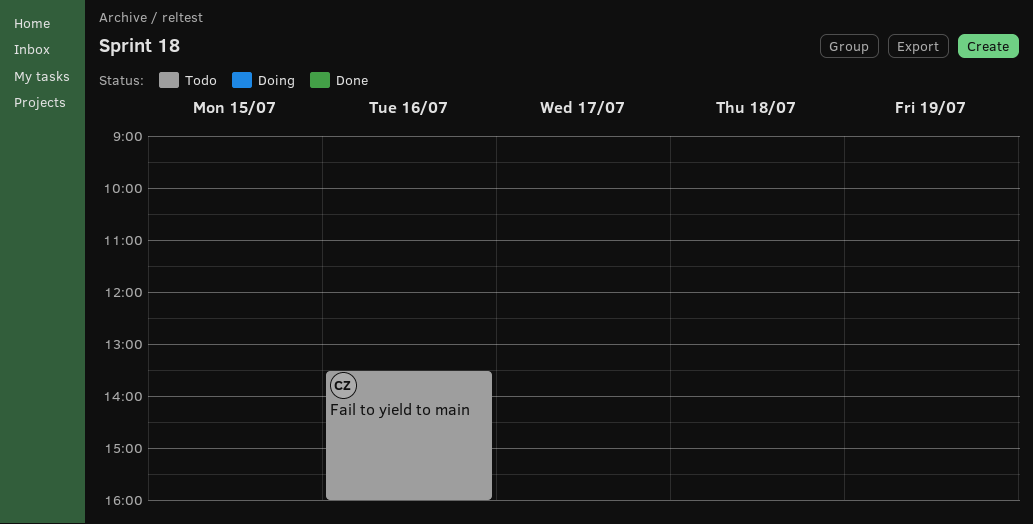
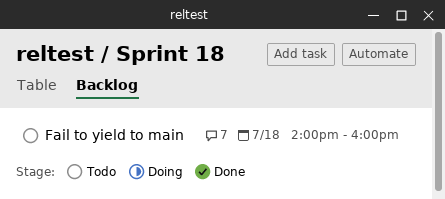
Fail to yield to main, day: Jul 16 -> Jul 18
Fail to yield to main, begins: 13:30 -> 14:00

